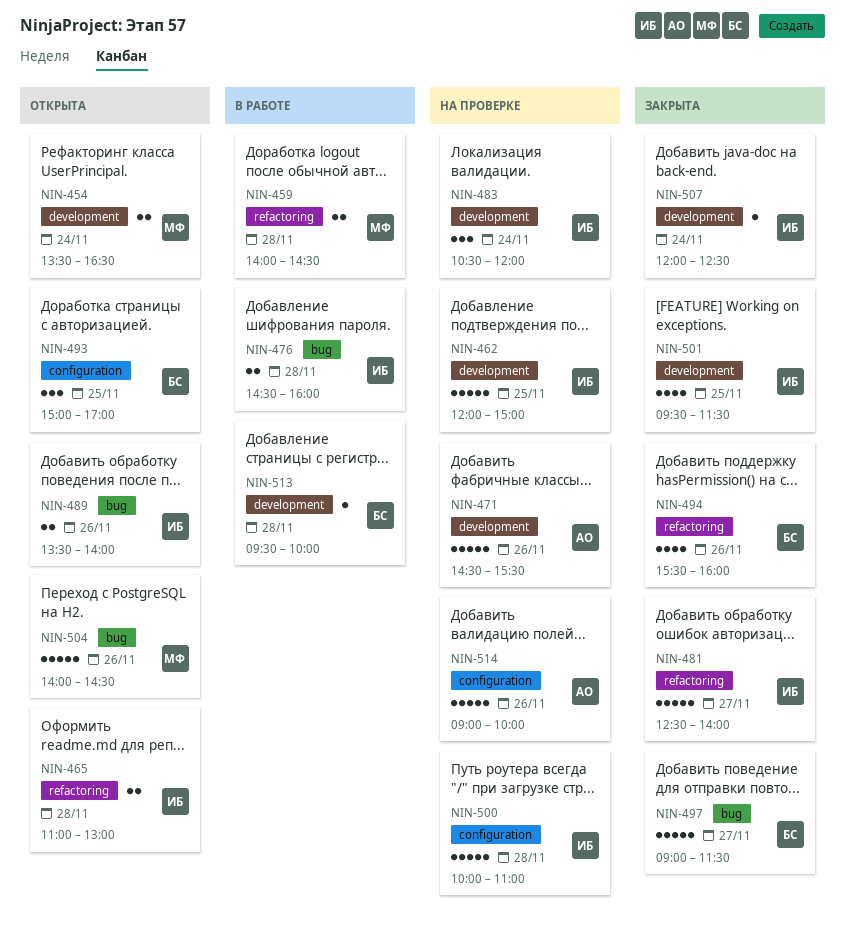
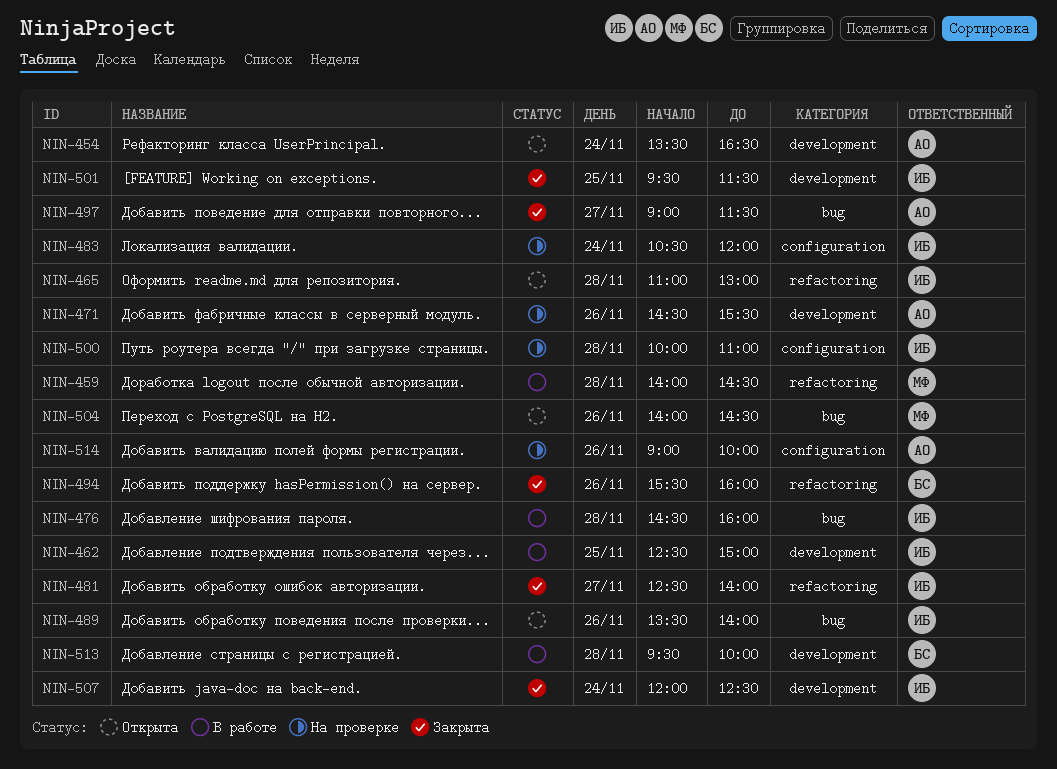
NIN-454, owner: МФ -> АО
NIN-462, status: На проверке -> В работе
NIN-462, begins: 12:00 -> 12:30
NIN-483, label: development -> configuration
NIN-493: present -> none
NIN-497, owner: БС -> АО

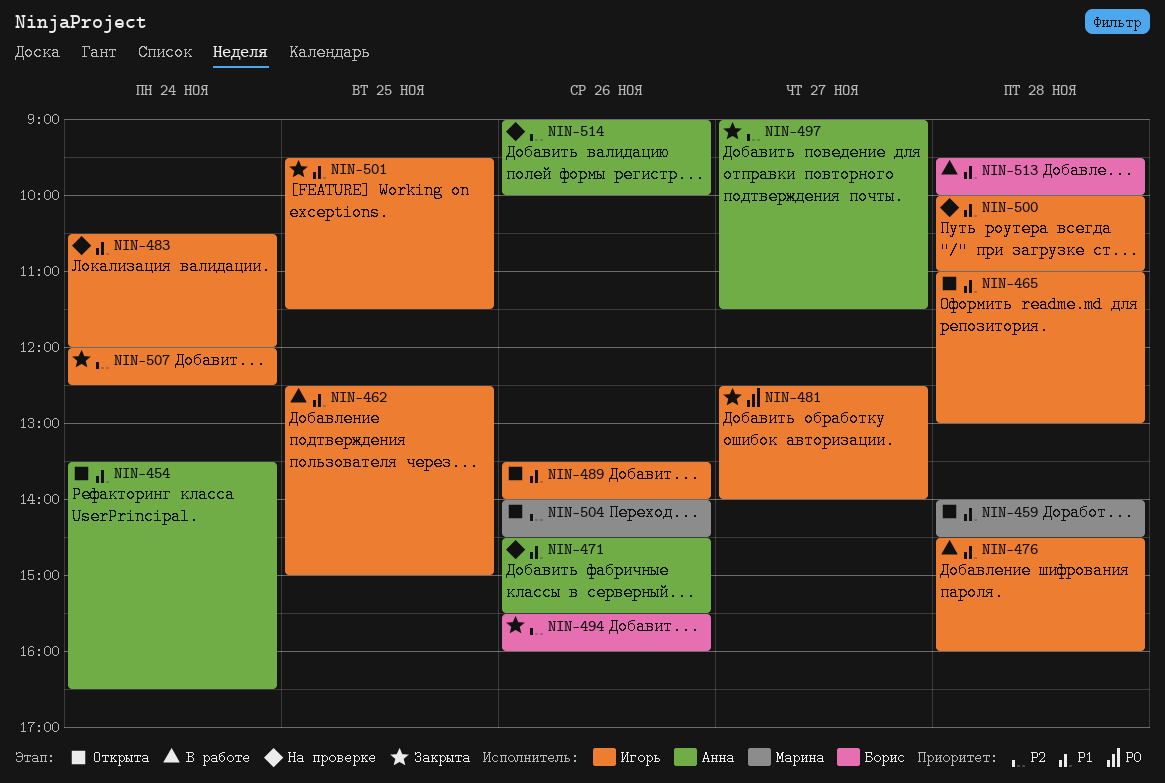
NIN-459, status: В работе -> Открыта

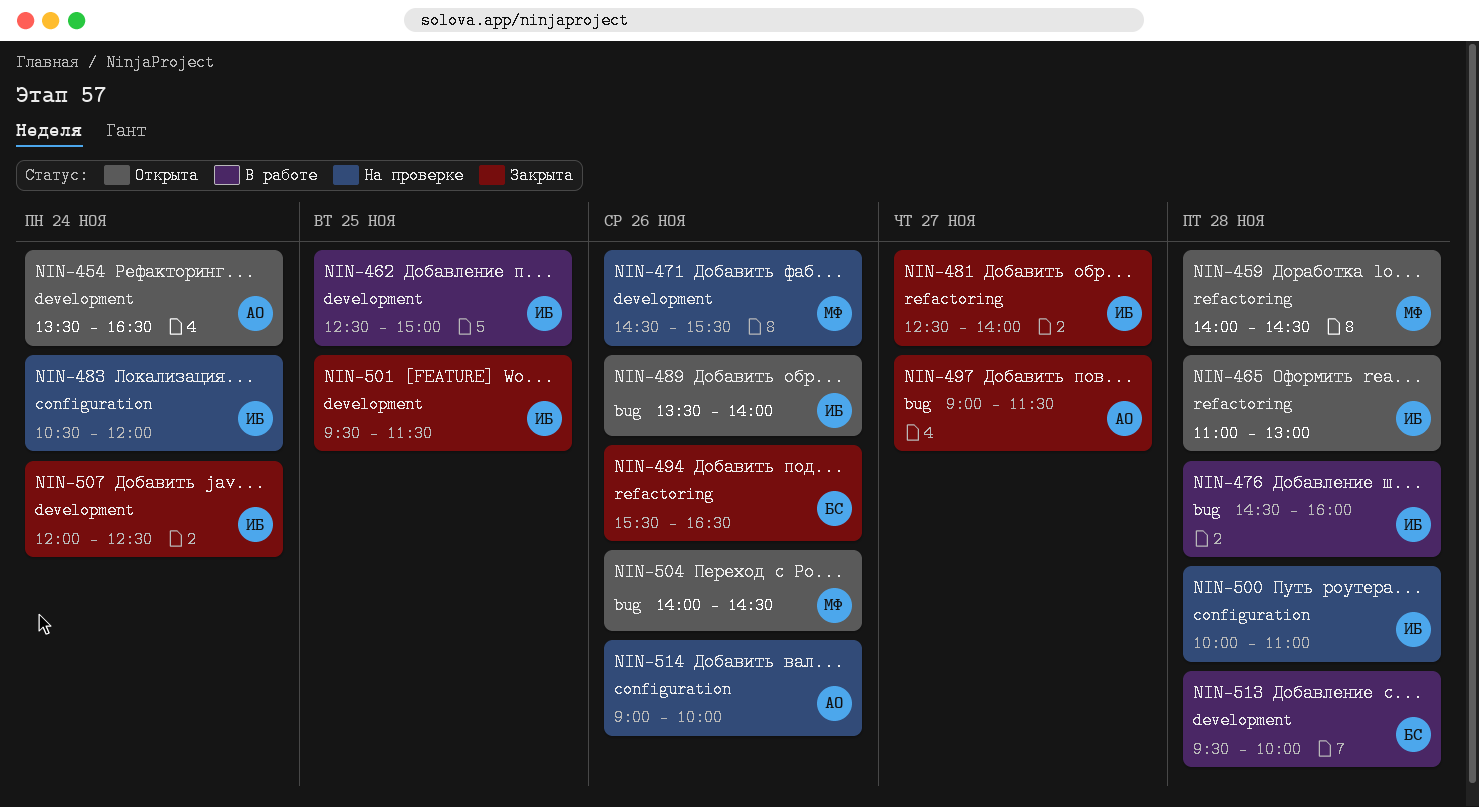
NIN-471, owner: Анна -> Марина
NIN-494, ends: 16:00 -> 16:30

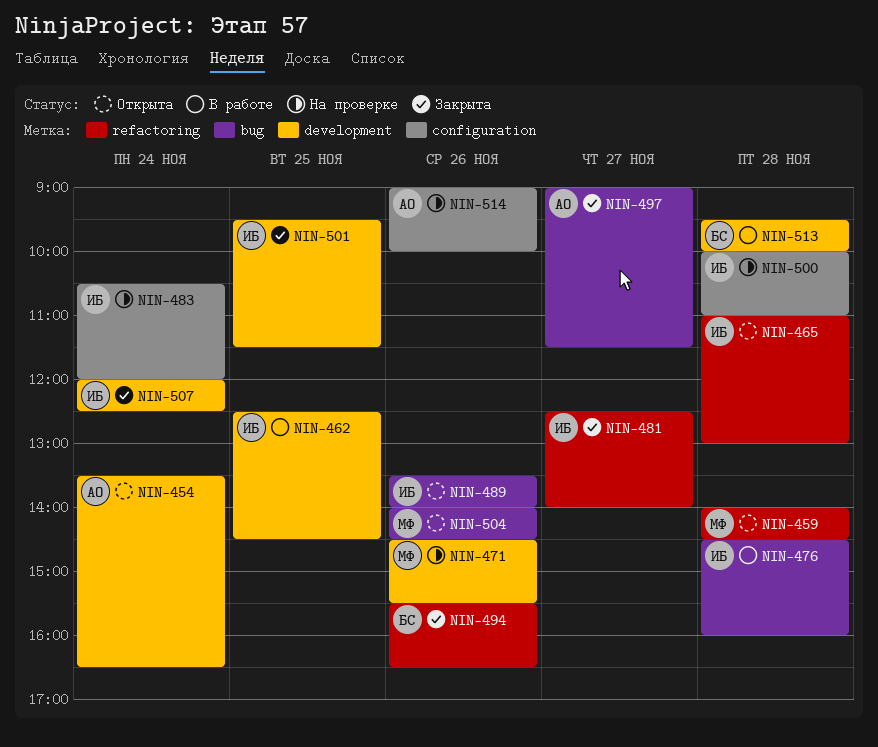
NIN-462, ends: 15:00 -> 14:30

